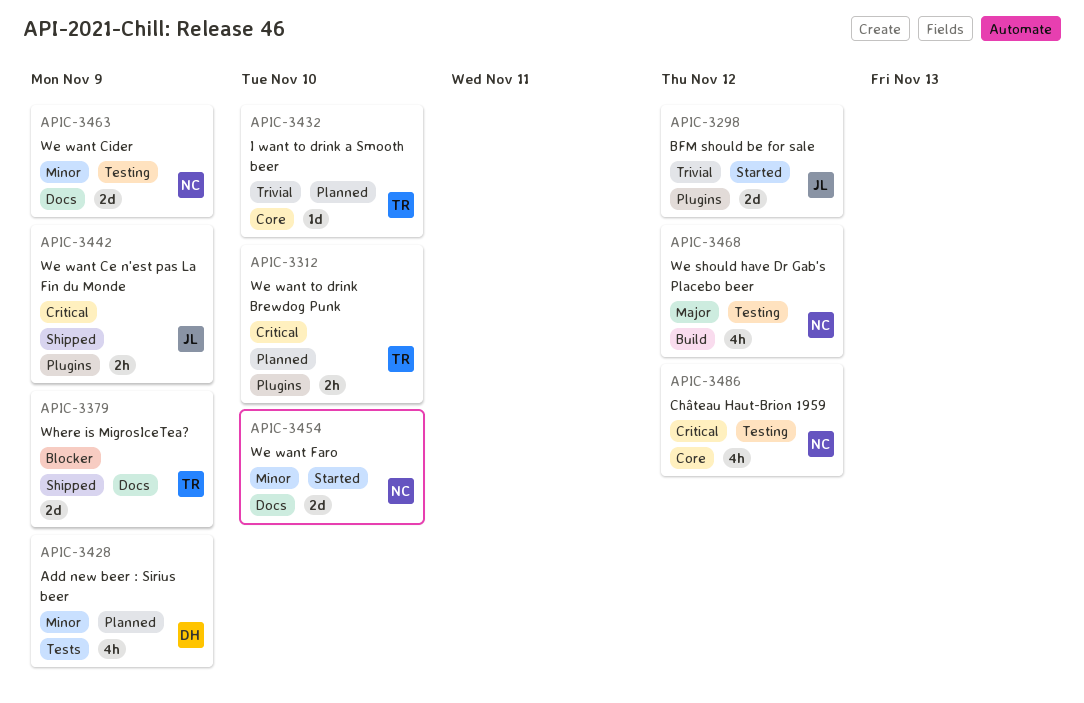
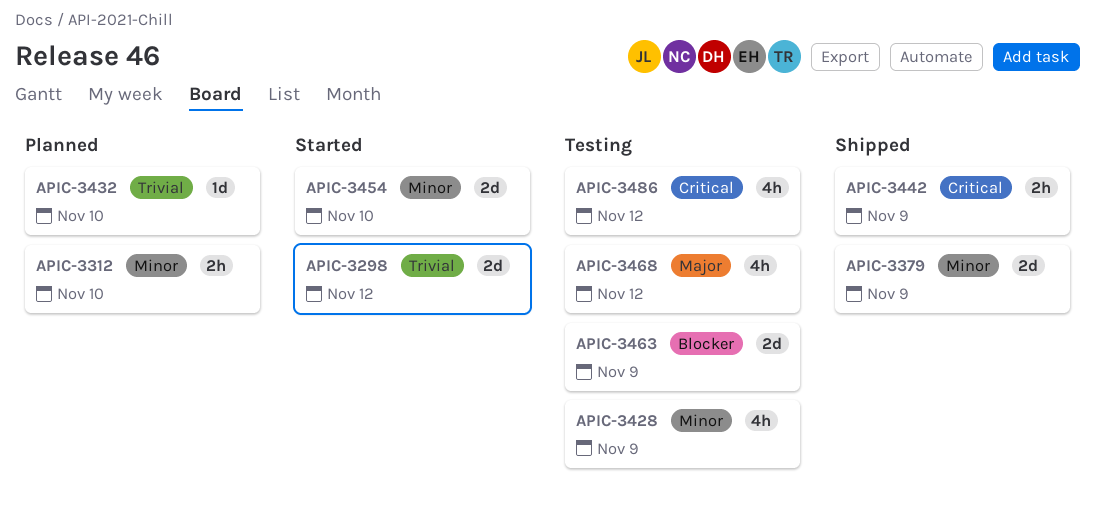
APIC-3312, priority: Critical -> Minor
APIC-3379, priority: Blocker -> Minor
APIC-3428, status: Planned -> Testing
APIC-3463, priority: Minor -> Blocker

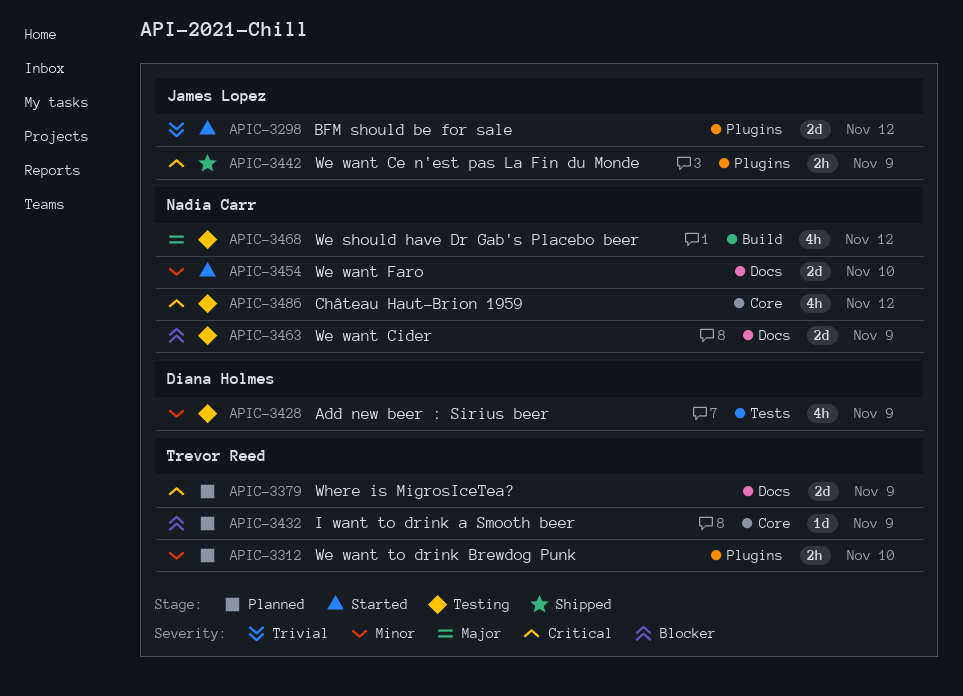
APIC-3379, status: Shipped -> Planned
APIC-3379, priority: Minor -> Critical
APIC-3432, priority: Trivial -> Blocker
APIC-3432, due: Nov 10 -> Nov 9

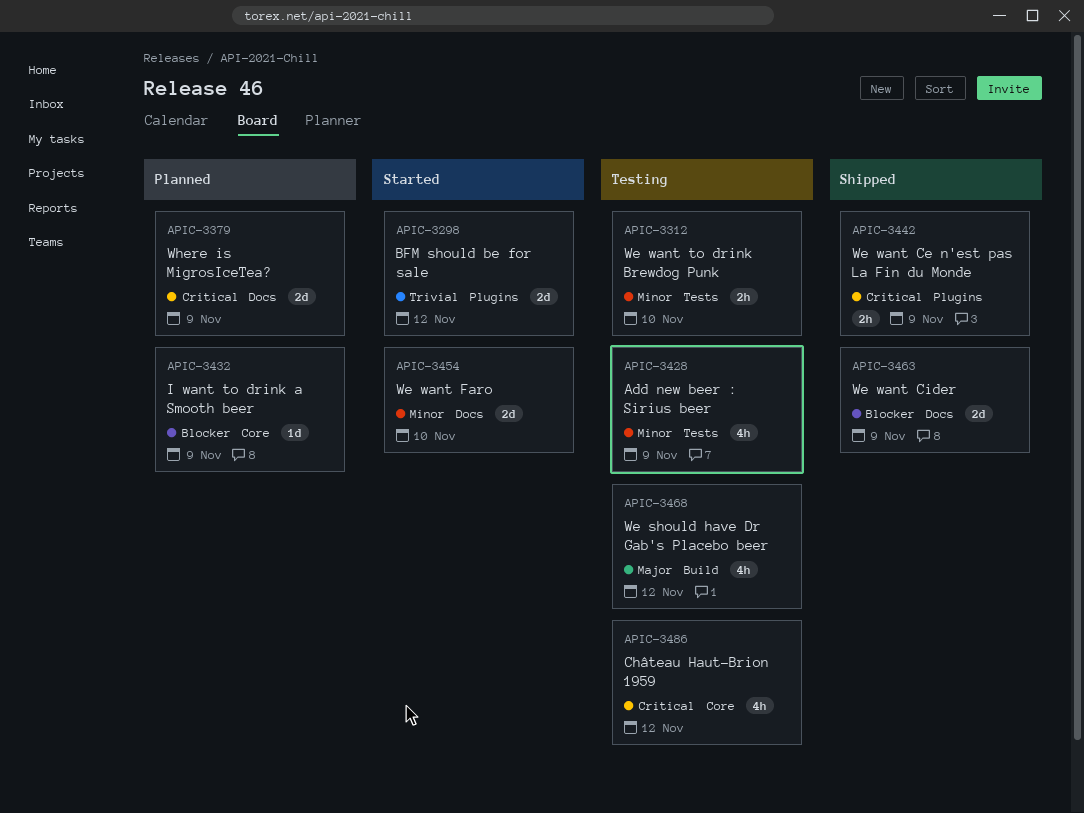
APIC-3312, status: Planned -> Testing
APIC-3312, label: Plugins -> Tests
APIC-3463, status: Testing -> Shipped

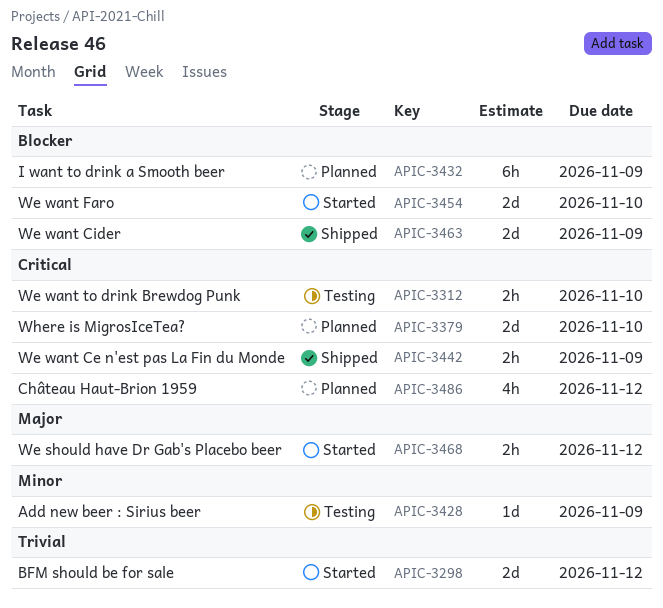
APIC-3312, priority: Minor -> Critical
APIC-3379, due: Nov 9 -> Nov 10
APIC-3428, estimate: 4h -> 1d
APIC-3432, estimate: 1d -> 6h
APIC-3454, priority: Minor -> Blocker
APIC-3468, status: Testing -> Started
APIC-3468, estimate: 4h -> 2h
APIC-3486, status: Testing -> Planned

